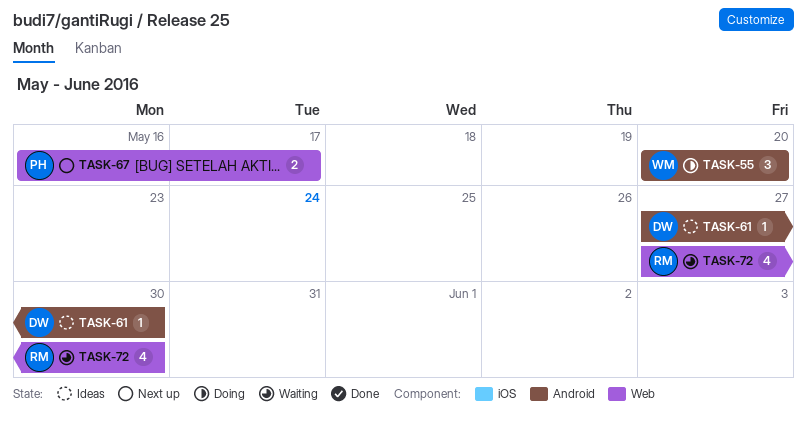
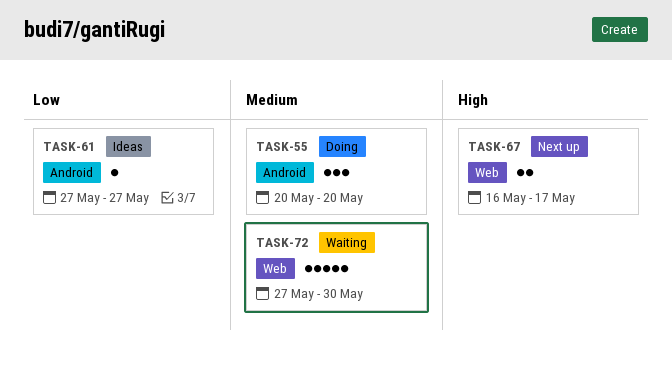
TASK-61, due: May 30 -> May 27
TASK-72, estimate: 4 -> 5

